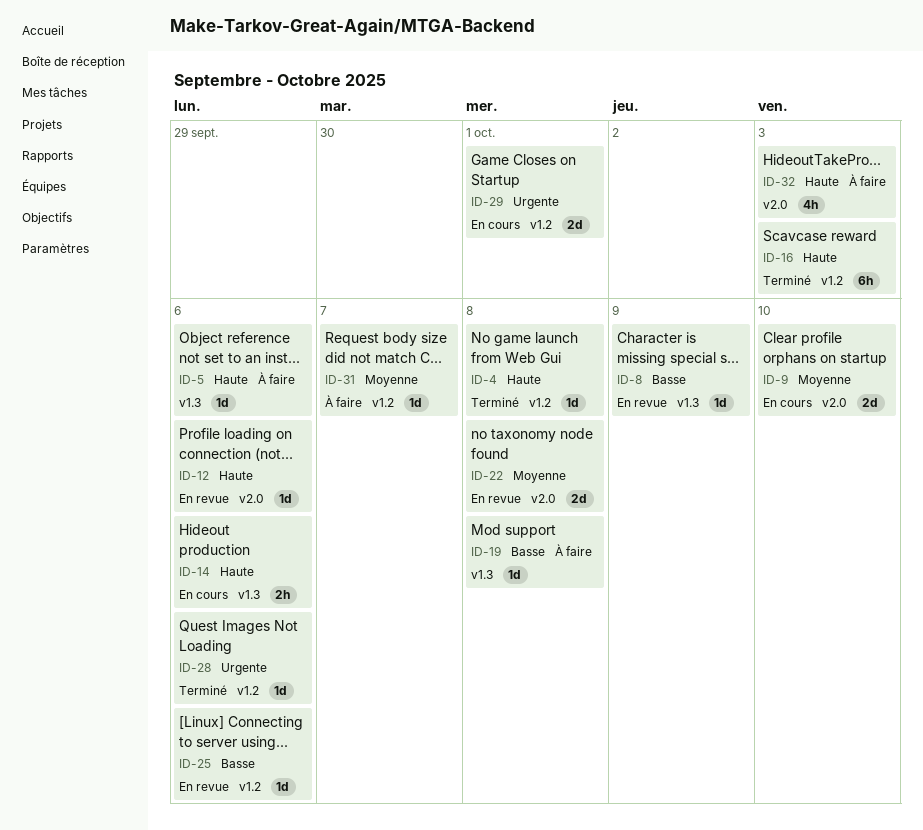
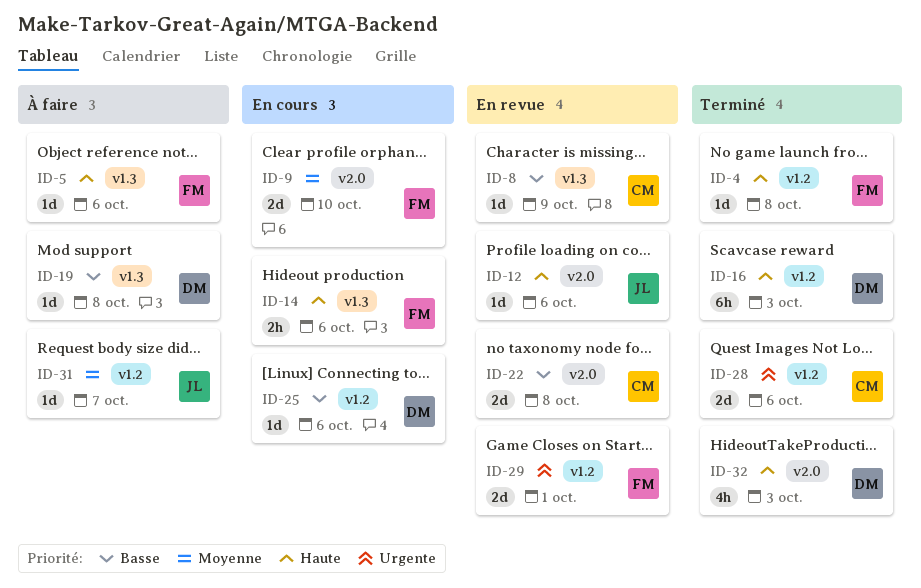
ID-22, priority: Moyenne -> Basse
ID-25, status: En revue -> En cours
ID-28, estimate: 1d -> 2d
ID-29, status: En cours -> En revue
ID-32, status: À faire -> Terminé

